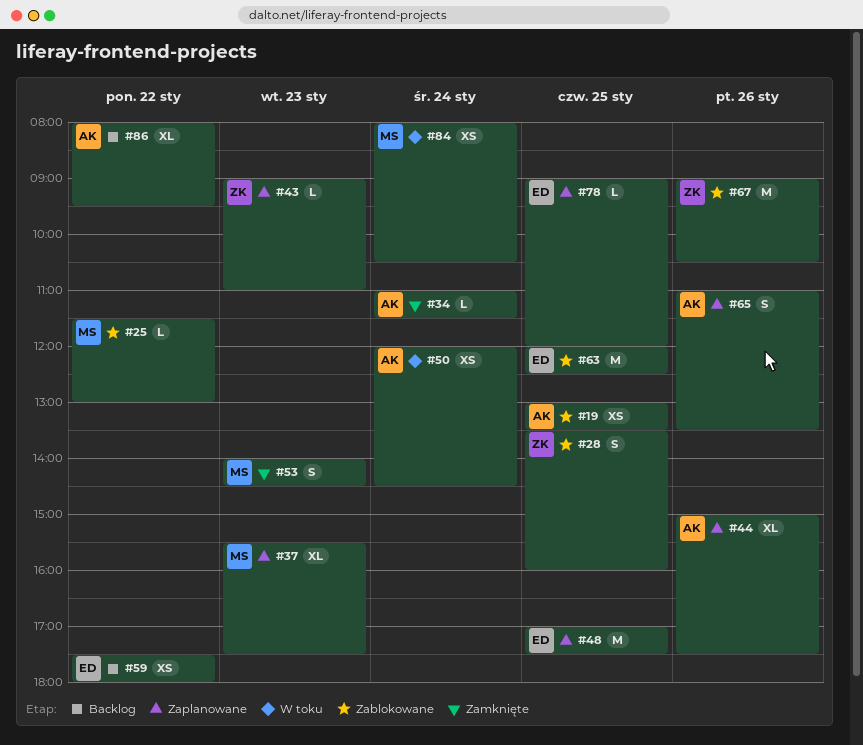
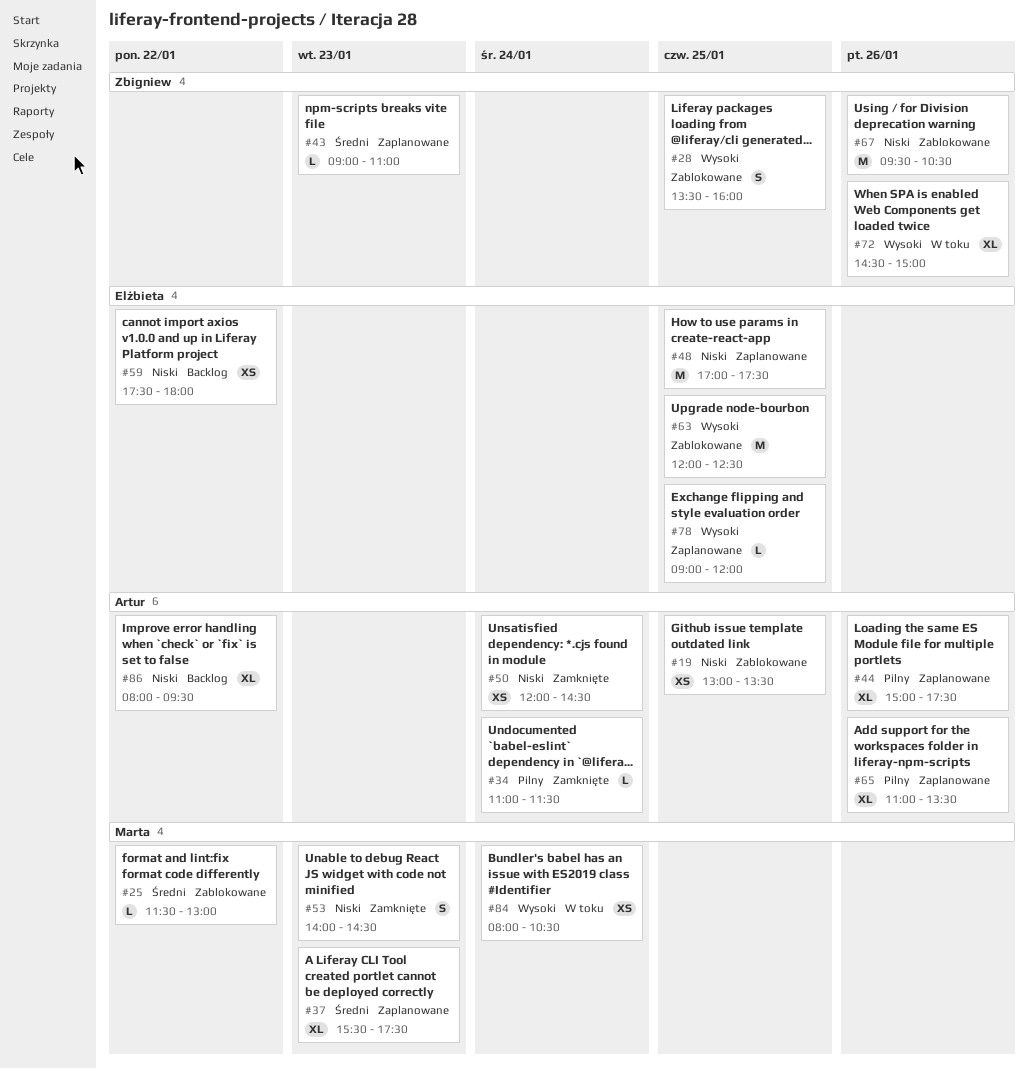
#50, status: W toku -> Zamknięte
#65, estimate: S -> XL
#67, begins: 09:00 -> 09:30
#72: none -> present

